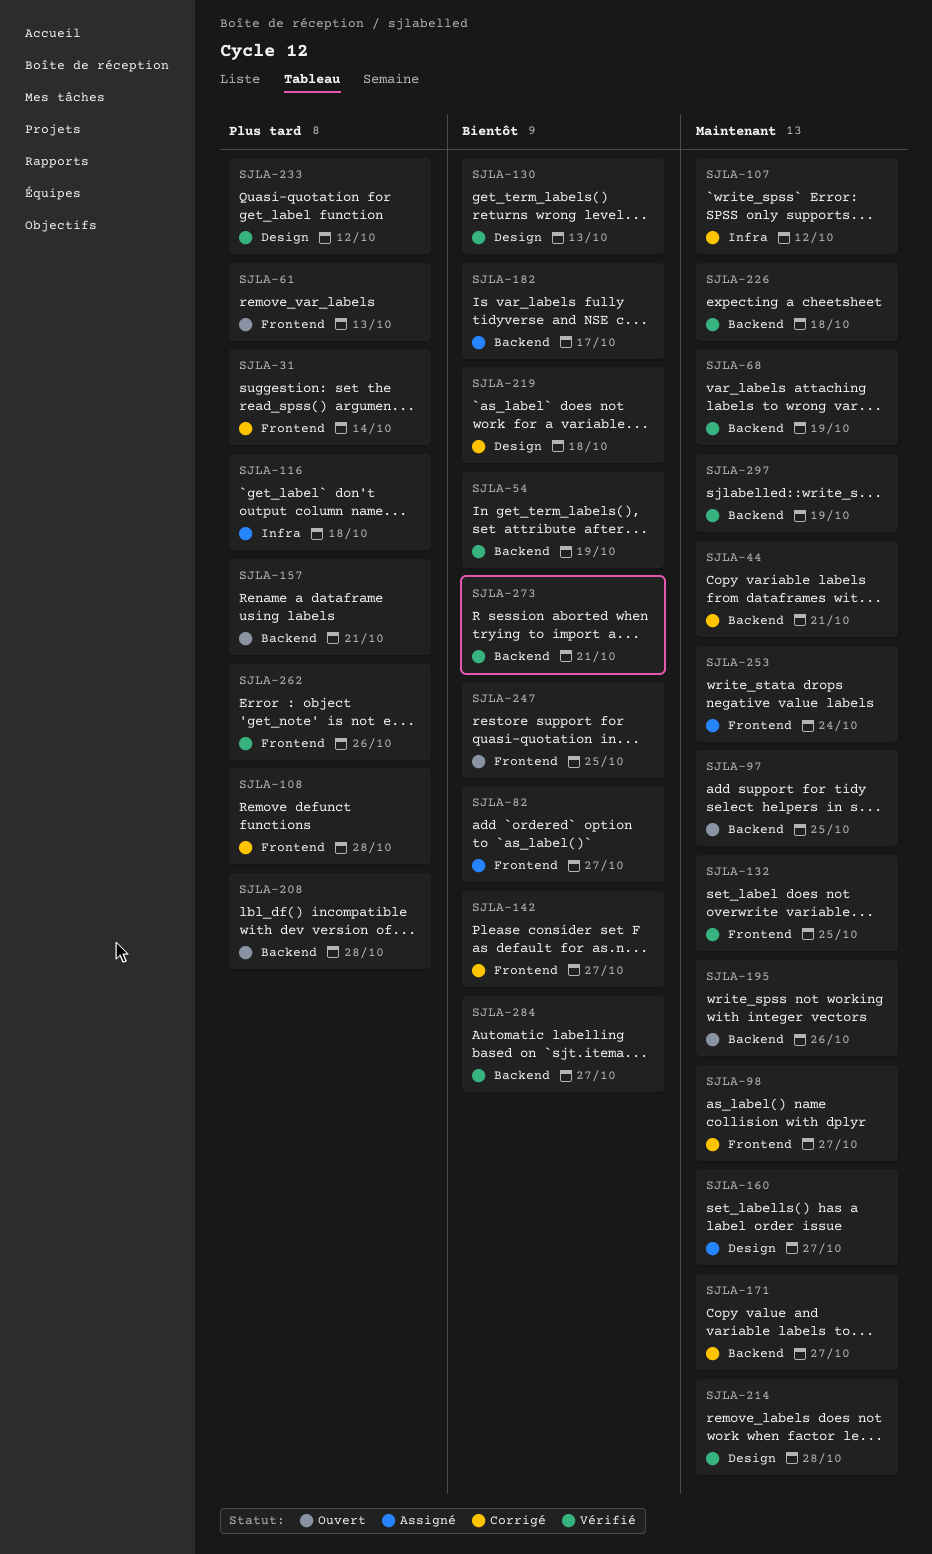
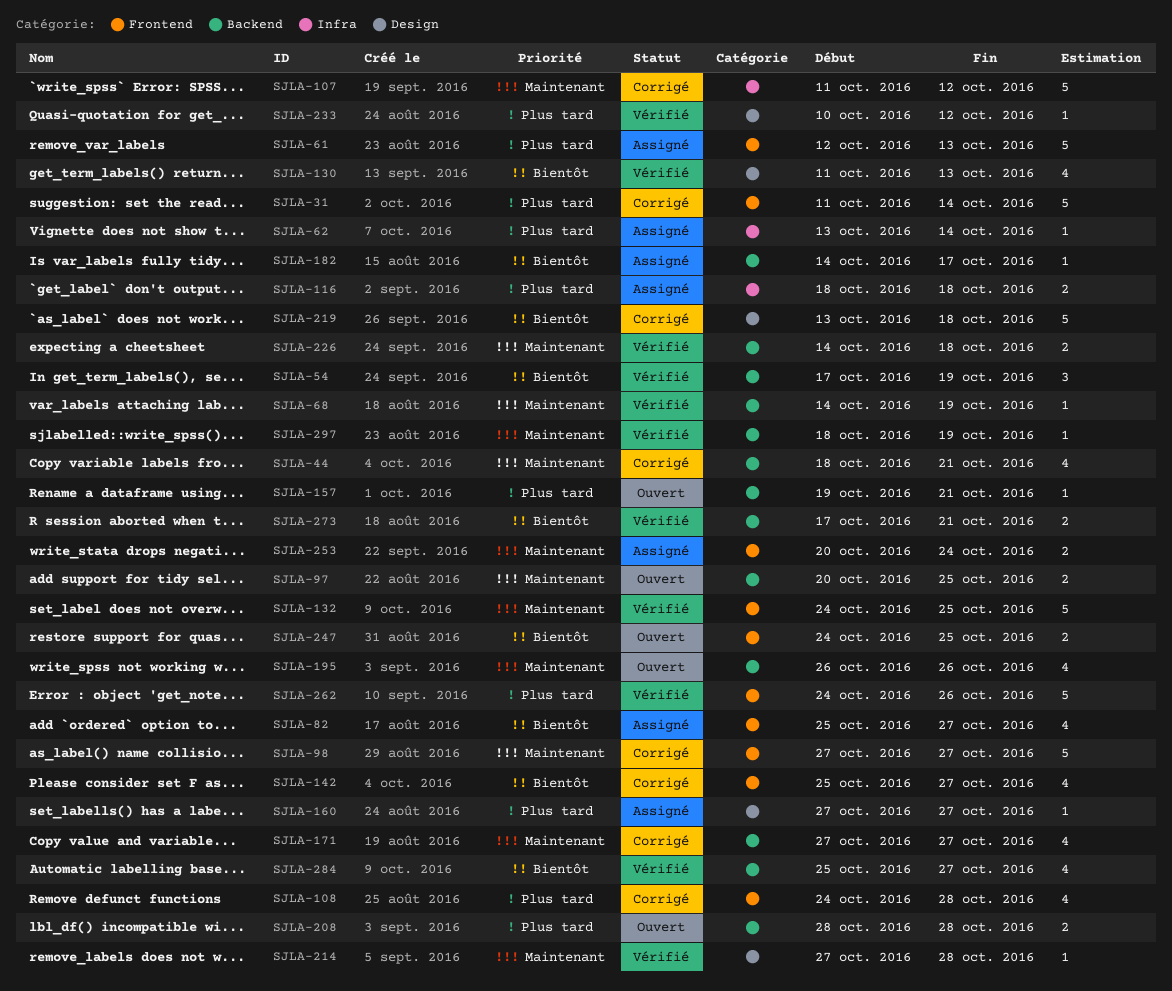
SJLA-61, status: Ouvert -> Assigné
SJLA-62: none -> present
SJLA-160, priority: Maintenant -> Plus tard

